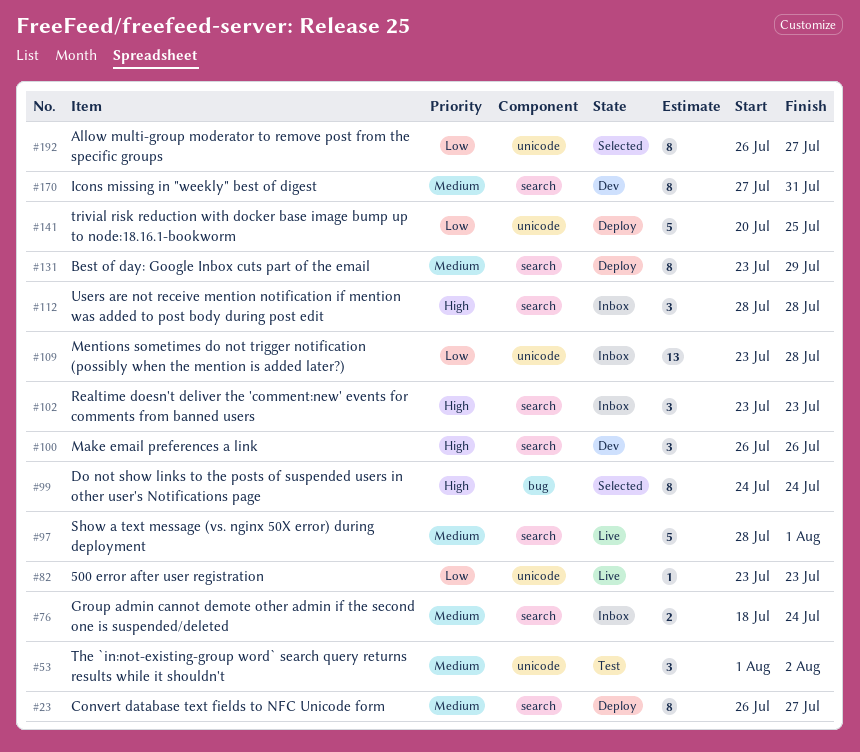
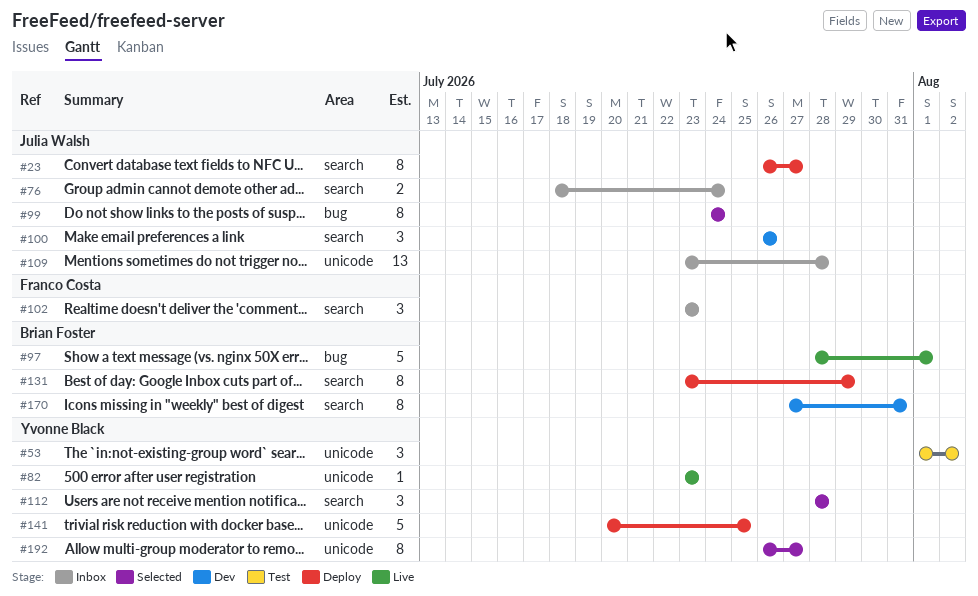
#97, label: search -> bug
#112, status: Inbox -> Selected

